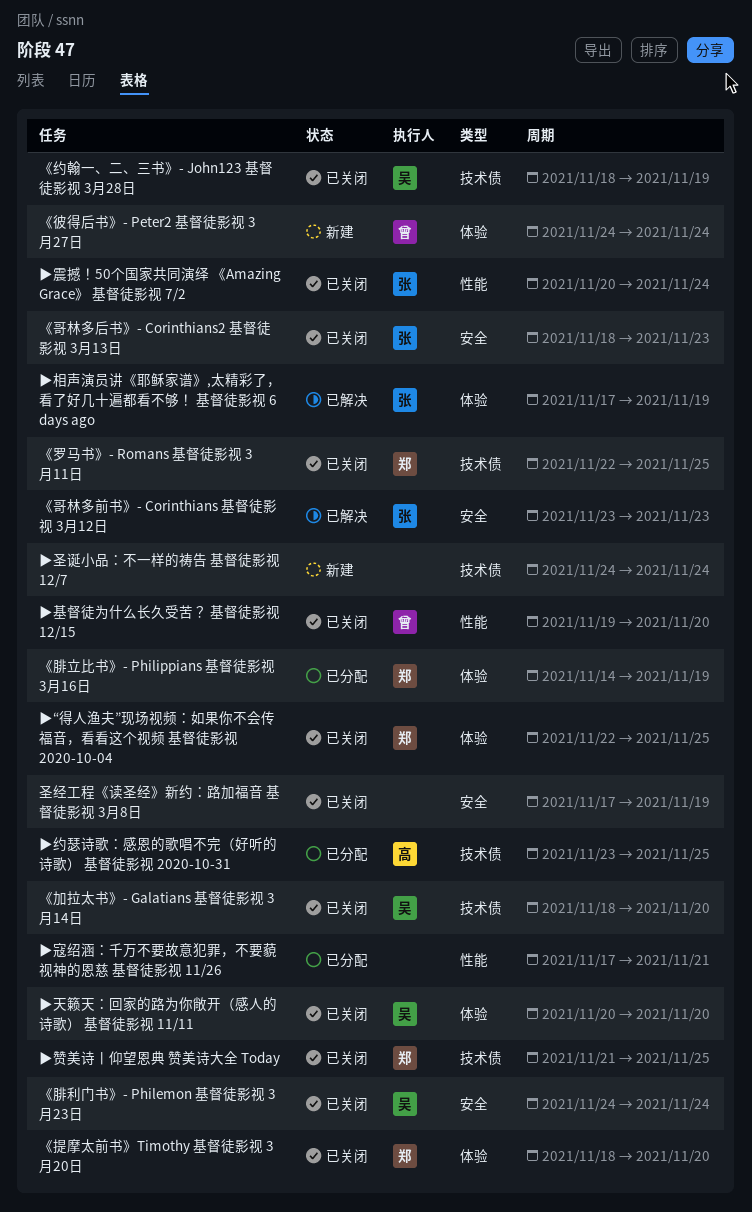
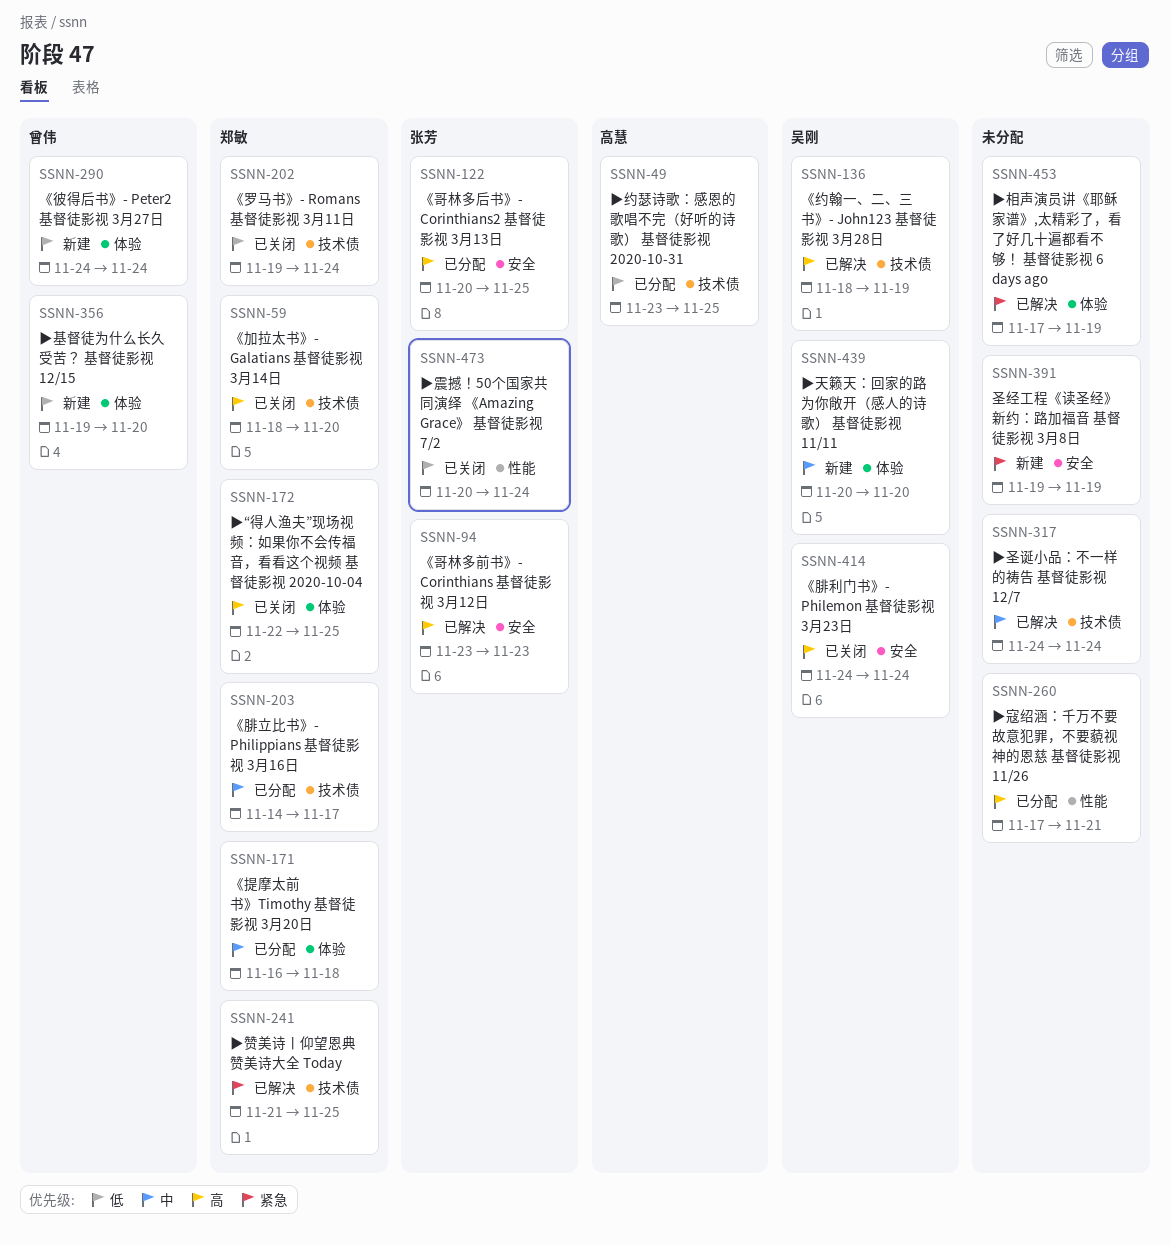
▶圣诞小品：不一样的祷告 基督徒影视 12/7, status: 新建 -> 已解决
▶基督徒为什么长久受苦？ 基督徒影视 12/15, status: 已关闭 -> 新建
▶基督徒为什么长久受苦？ 基督徒影视 12/15, label: 性能 -> 体验
▶天籁天：回家的路为你敞开（感人的诗歌） 基督徒影视 11/11, status: 已关闭 -> 新建
▶相声演员讲《耶稣家谱》,太精彩了，看了好几十遍都看不够！ 基督徒影视 6 days ago, owner: 张芳 -> none
▶赞美诗丨仰望恩典 赞美诗大全 Today, status: 已关闭 -> 已解决
《加拉太书》- Galatians 基督徒影视 3月14日, owner: 吴刚 -> 郑敏
《哥林多后书》- Corinthians2 基督徒影视 3月13日, status: 已关闭 -> 已分配
《哥林多后书》- Corinthians2 基督徒影视 3月13日, start: Nov 18 -> Nov 20
《哥林多后书》- Corinthians2 基督徒影视 3月13日, due: Nov 23 -> Nov 25
《提摩太前书》Timothy 基督徒影视 3月20日, status: 已关闭 -> 已分配
《提摩太前书》Timothy 基督徒影视 3月20日, start: Nov 18 -> Nov 16
《提摩太前书》Timothy 基督徒影视 3月20日, due: Nov 20 -> Nov 18
《约翰一、二、三书》- John123 基督徒影视 3月28日, status: 已关闭 -> 已解决
《罗马书》- Romans 基督徒影视 3月11日, start: Nov 22 -> Nov 19
《罗马书》- Romans 基督徒影视 3月11日, due: Nov 25 -> Nov 24
《腓立比书》- Philippians 基督徒影视 3月16日, label: 体验 -> 技术债
《腓立比书》- Philippians 基督徒影视 3月16日, due: Nov 19 -> Nov 17
圣经工程《读圣经》新约：路加福音 基督徒影视 3月8日, status: 已关闭 -> 新建
圣经工程《读圣经》新约：路加福音 基督徒影视 3月8日, start: Nov 17 -> Nov 19

